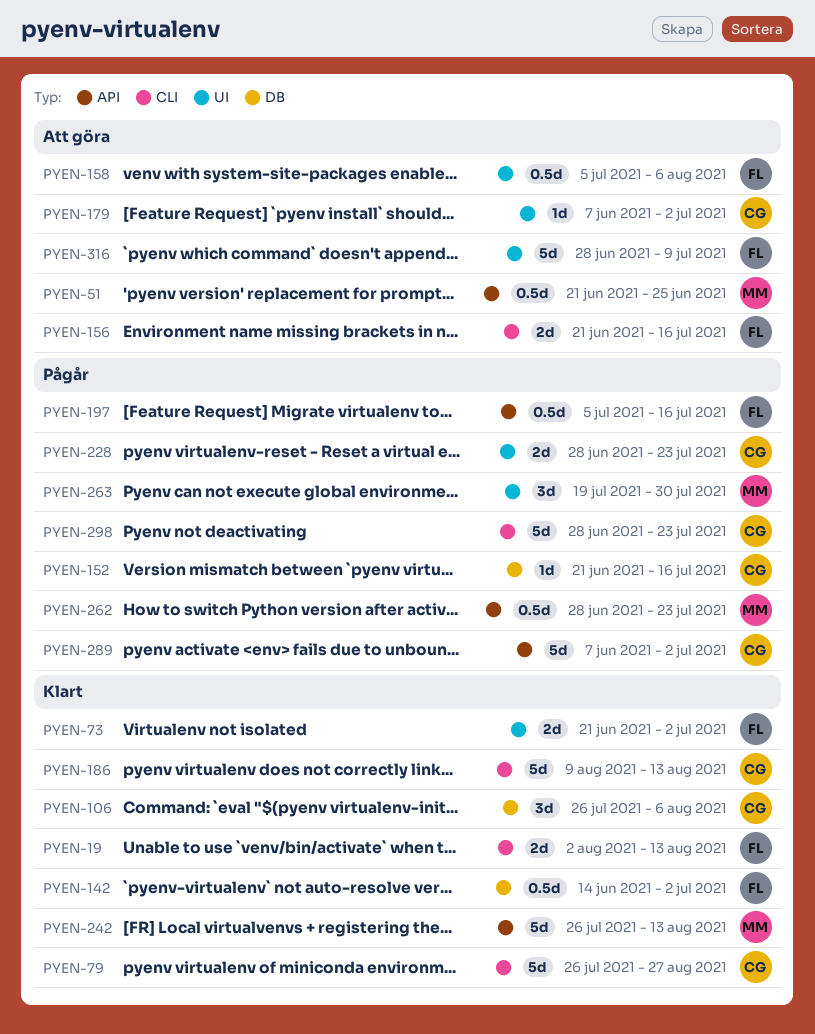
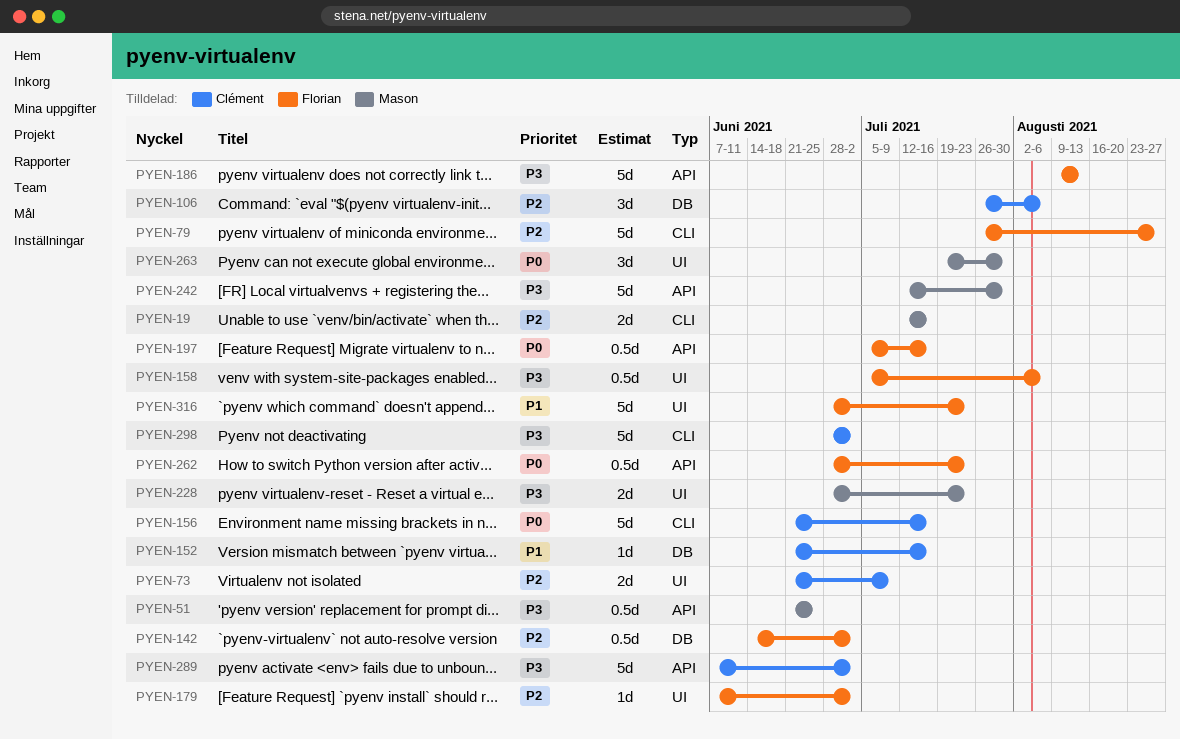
PYEN-19, owner: Florian -> Mason
PYEN-19, start: Aug 2 -> Jul 12
PYEN-19, due: Aug 13 -> Jul 16
PYEN-73, owner: Florian -> Clément
PYEN-73, due: Jul 2 -> Jul 9
PYEN-79, owner: Clément -> Florian
PYEN-156, owner: Florian -> Clément
PYEN-156, estimate: 2d -> 5d
PYEN-179, owner: Clément -> Florian
PYEN-186, owner: Clément -> Florian
PYEN-186, label: CLI -> API
PYEN-228, owner: Clément -> Mason
PYEN-242, start: Jul 26 -> Jul 12
PYEN-242, due: Aug 13 -> Jul 30
PYEN-262, owner: Mason -> Florian
PYEN-298, due: Jul 23 -> Jul 2
PYEN-316, due: Jul 9 -> Jul 23

